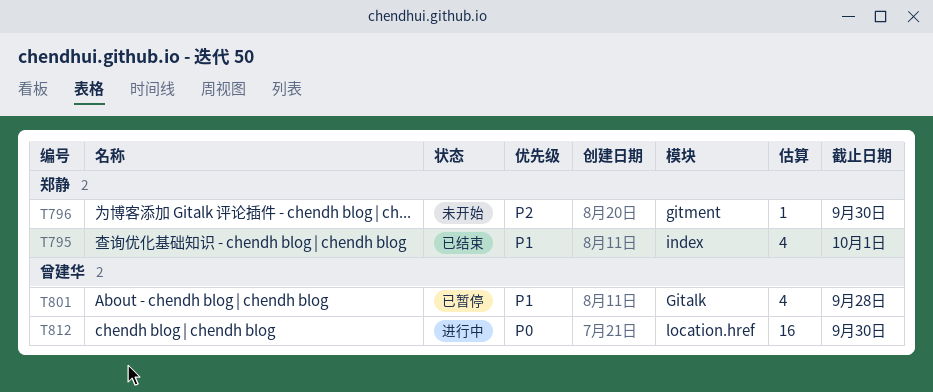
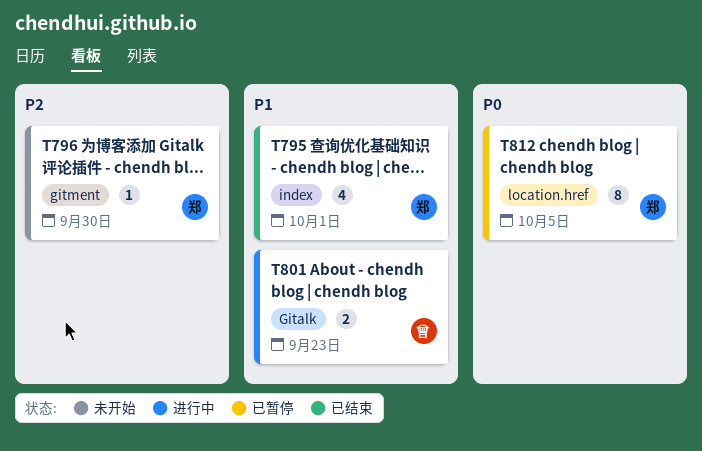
T801, status: 已暂停 -> 进行中
T801, estimate: 4 -> 2
T801, due: Sep 28 -> Sep 23
T812, status: 进行中 -> 已暂停
T812, owner: 曾建华 -> 郑静
T812, estimate: 16 -> 8
T812, due: Sep 30 -> Oct 5

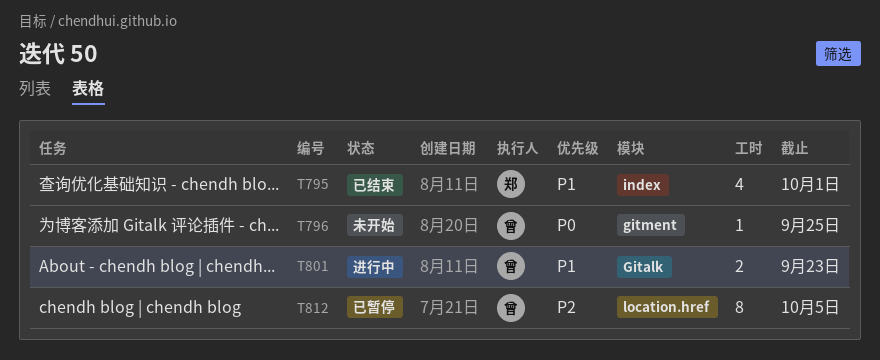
T796, owner: 郑 -> 曾
T796, priority: P2 -> P0
T796, due: Sep 30 -> Sep 25
T812, owner: 郑 -> 曾
T812, priority: P0 -> P2

